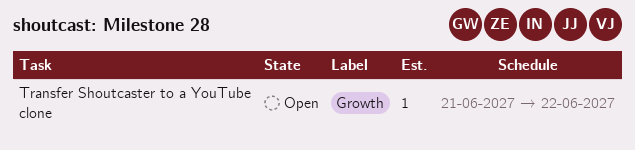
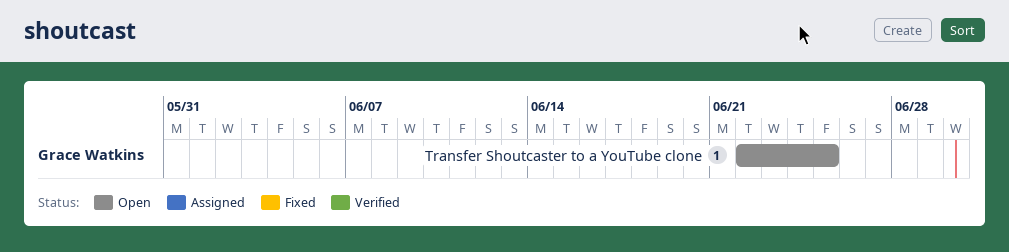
Transfer Shoutcaster to a YouTube clone, start: Jun 21 -> Jun 22
Transfer Shoutcaster to a YouTube clone, due: Jun 22 -> Jun 25

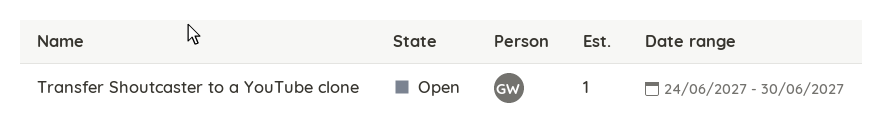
Transfer Shoutcaster to a YouTube clone, start: Jun 22 -> Jun 24
Transfer Shoutcaster to a YouTube clone, due: Jun 25 -> Jun 30

